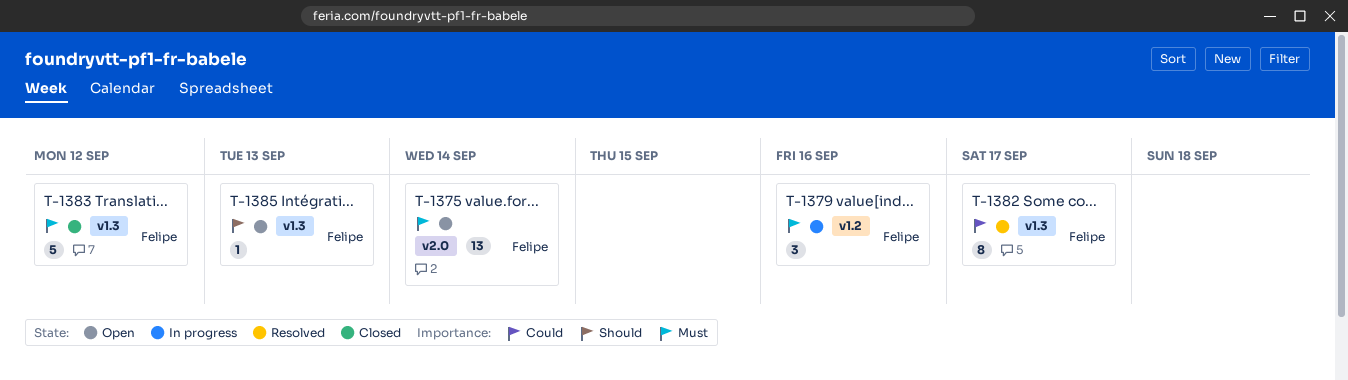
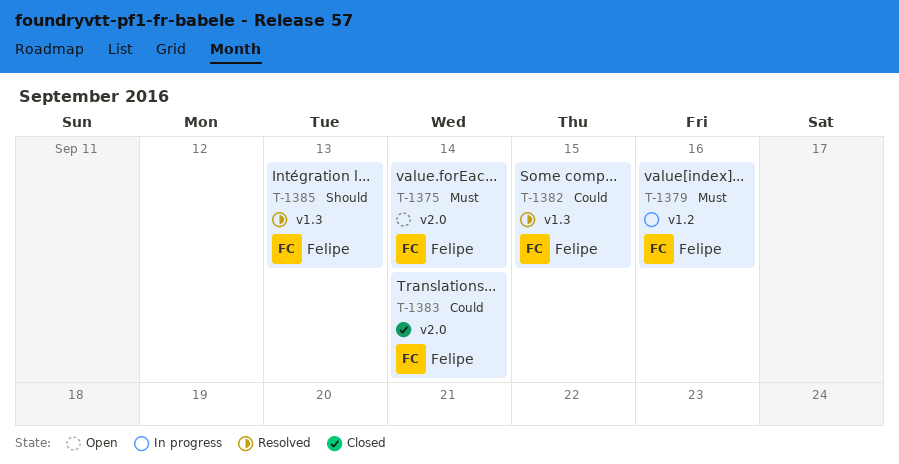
T-1382, due: Sep 17 -> Sep 15
T-1383, priority: Must -> Could
T-1383, label: v1.3 -> v2.0
T-1383, due: Sep 12 -> Sep 14
T-1385, status: Open -> Resolved

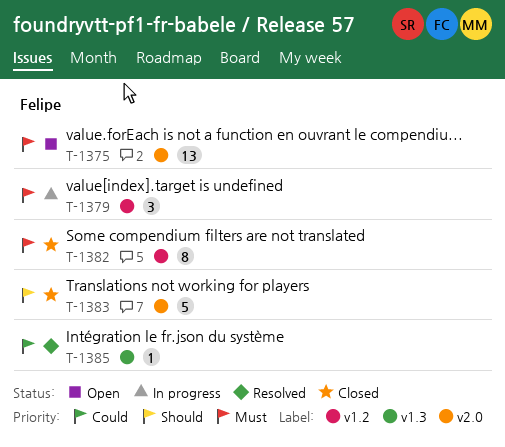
T-1382, status: Resolved -> Closed
T-1382, priority: Could -> Must
T-1382, label: v1.3 -> v1.2
T-1383, priority: Could -> Should
T-1385, priority: Should -> Could

